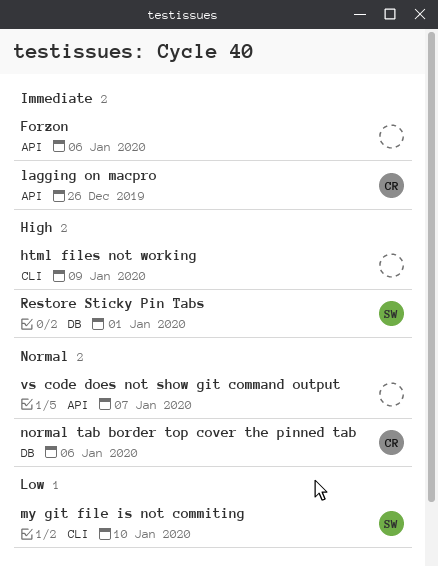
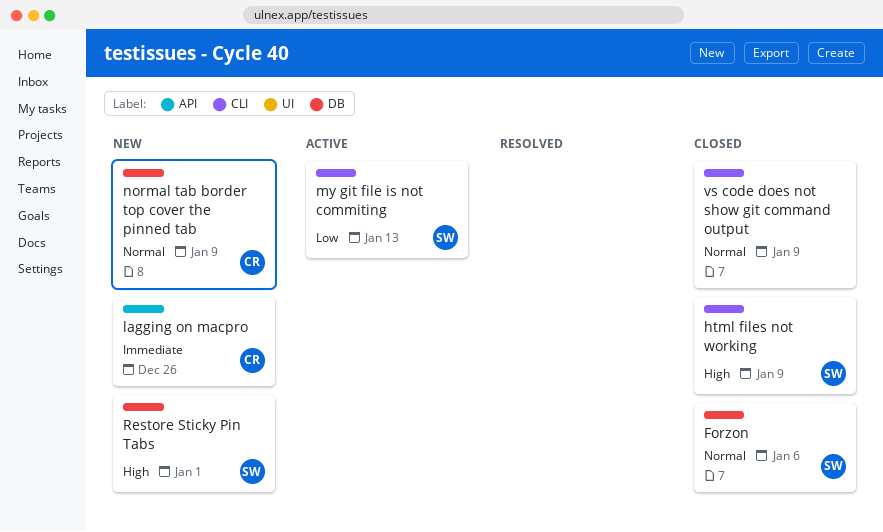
Forzon, owner: none -> SW
Forzon, priority: Immediate -> Normal
Forzon, label: API -> DB
html files not working, owner: none -> SW
my git file is not commiting, due: Jan 10 -> Jan 13
normal tab border top cover the pinned tab, due: Jan 6 -> Jan 9
vs code does not show git command output, label: API -> CLI
vs code does not show git command output, due: Jan 7 -> Jan 9

